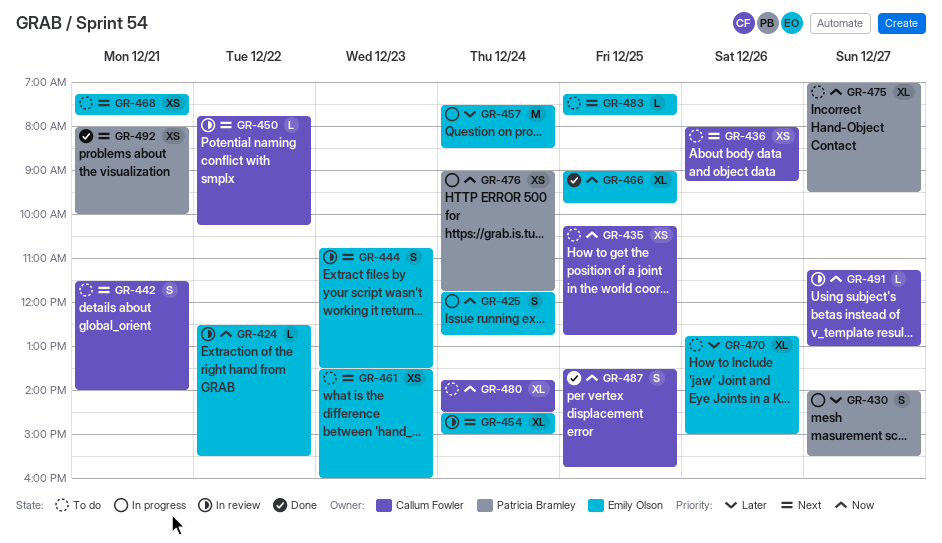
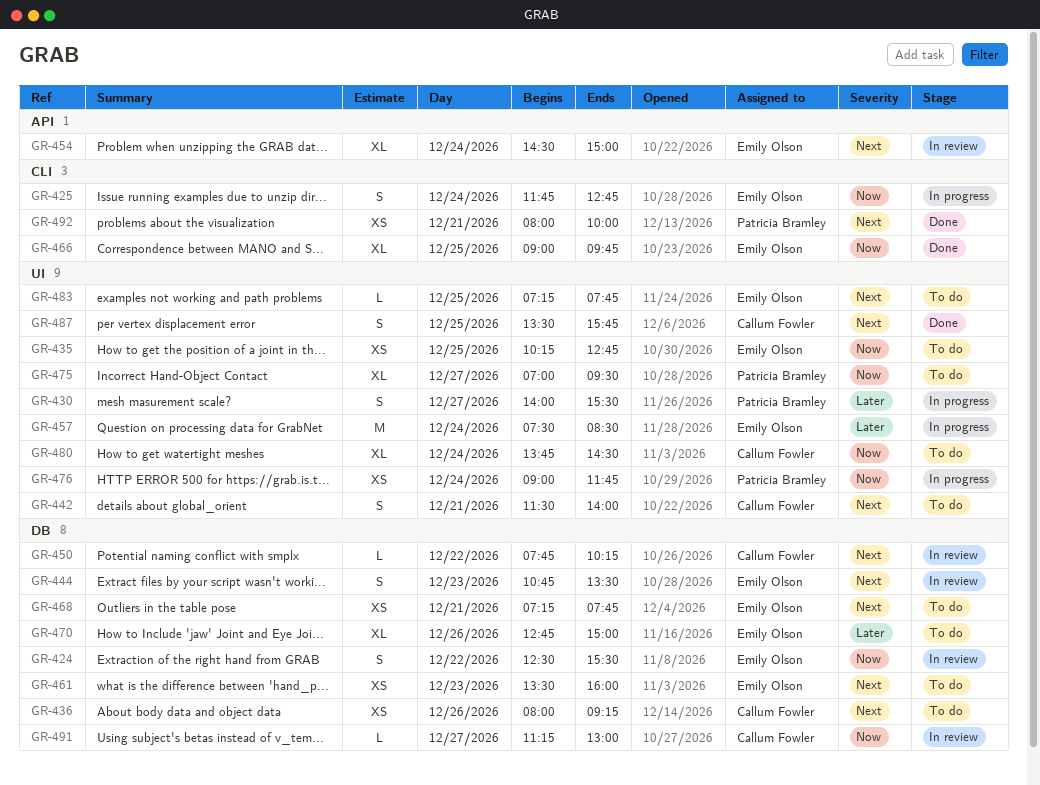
GR-424, estimate: L -> S
GR-435, owner: Callum Fowler -> Emily Olson
GR-487, priority: Now -> Next

